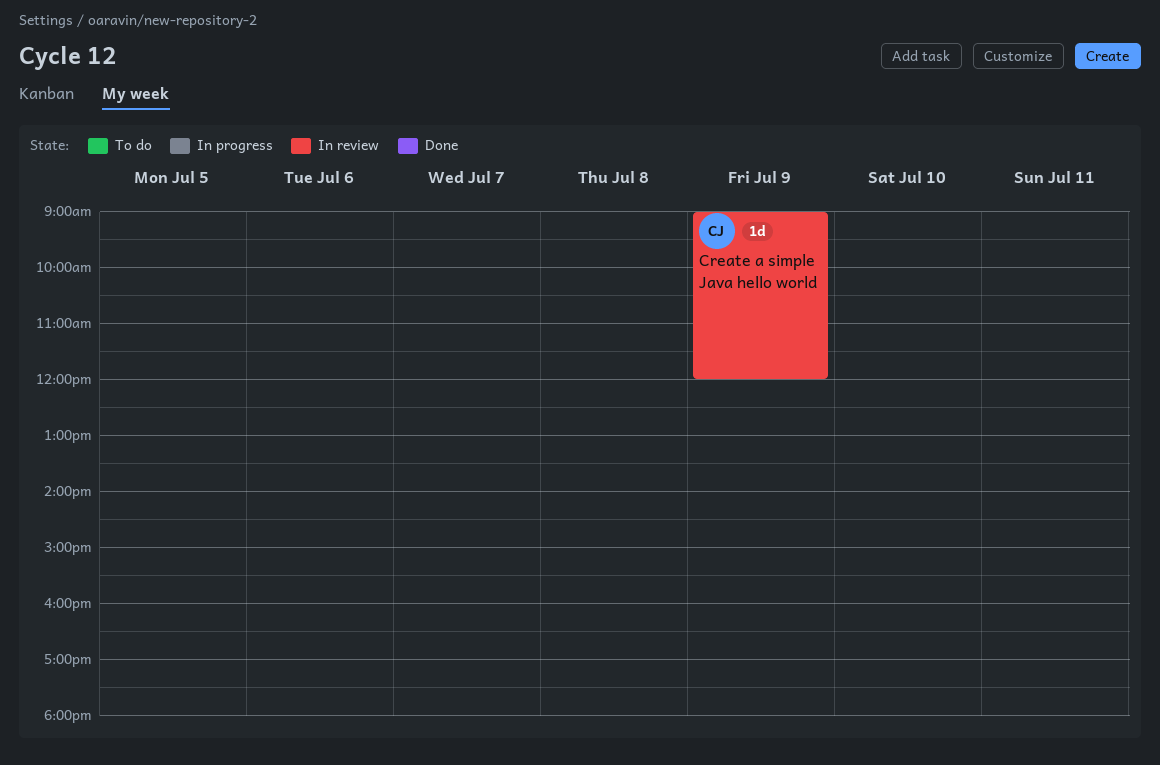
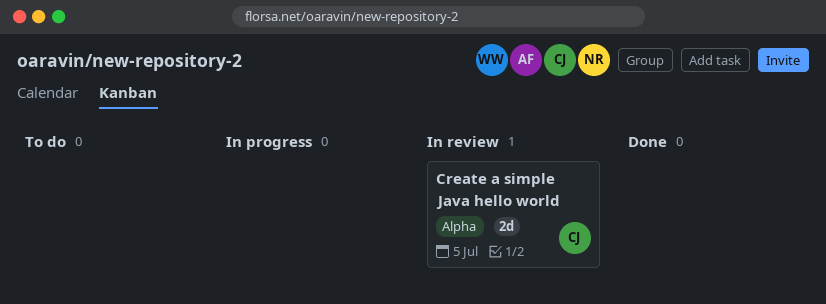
Create a simple Java hello world, estimate: 1d -> 2d
Create a simple Java hello world, day: Jul 9 -> Jul 5

